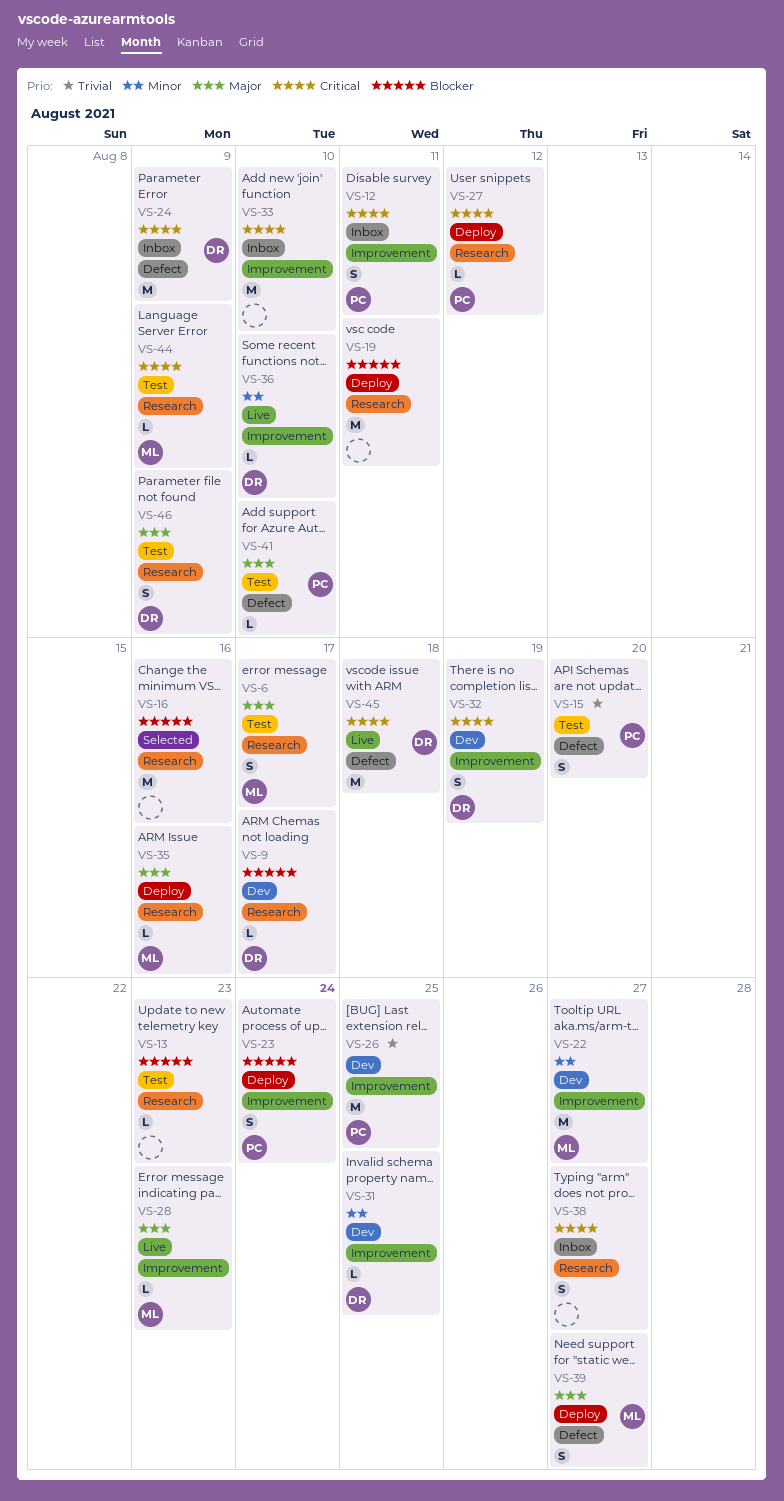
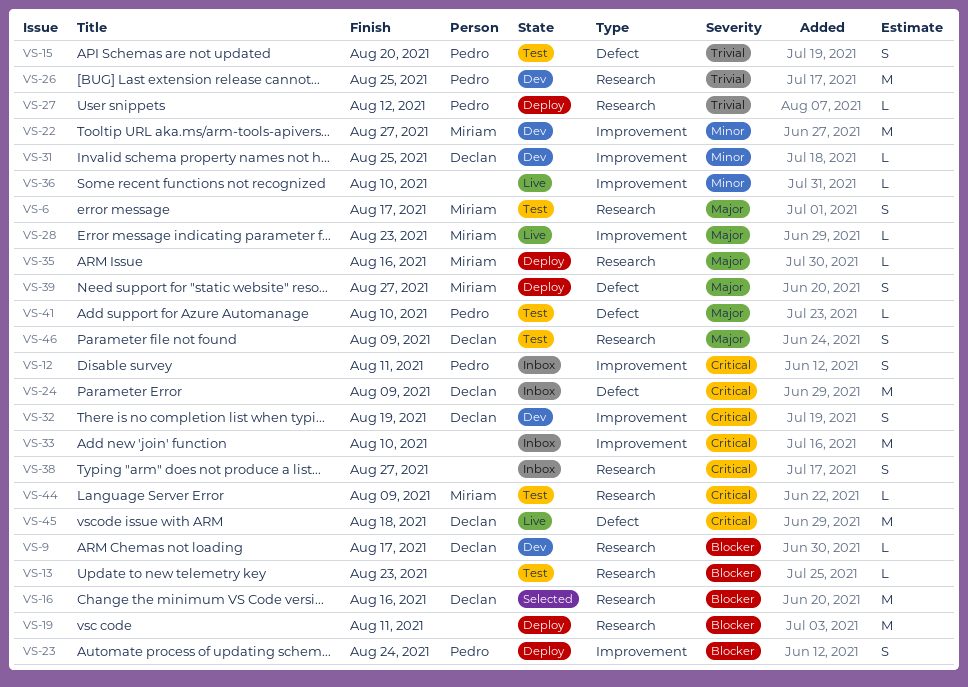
VS-16, owner: none -> Declan
VS-26, label: Improvement -> Research
VS-27, priority: Critical -> Trivial
VS-36, owner: Declan -> none

